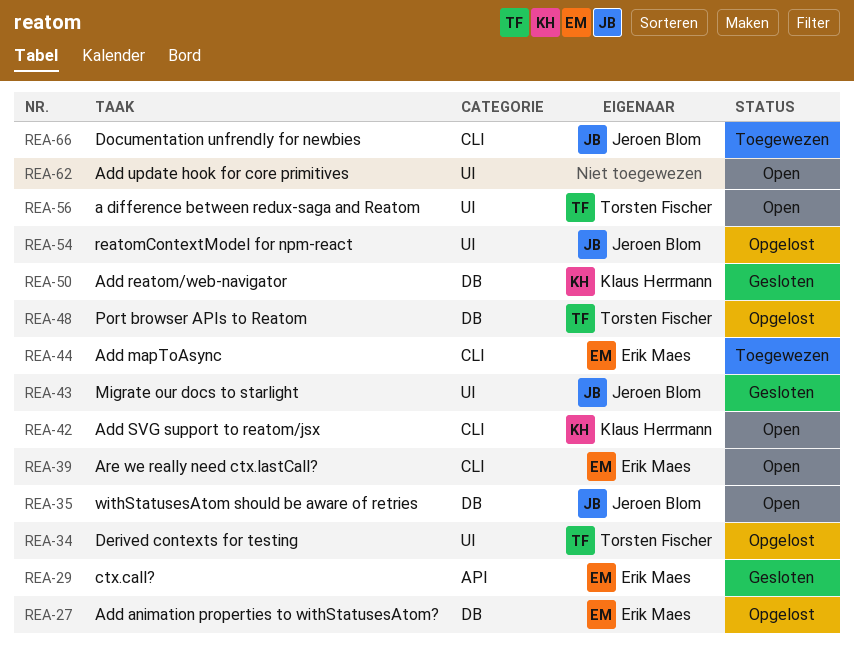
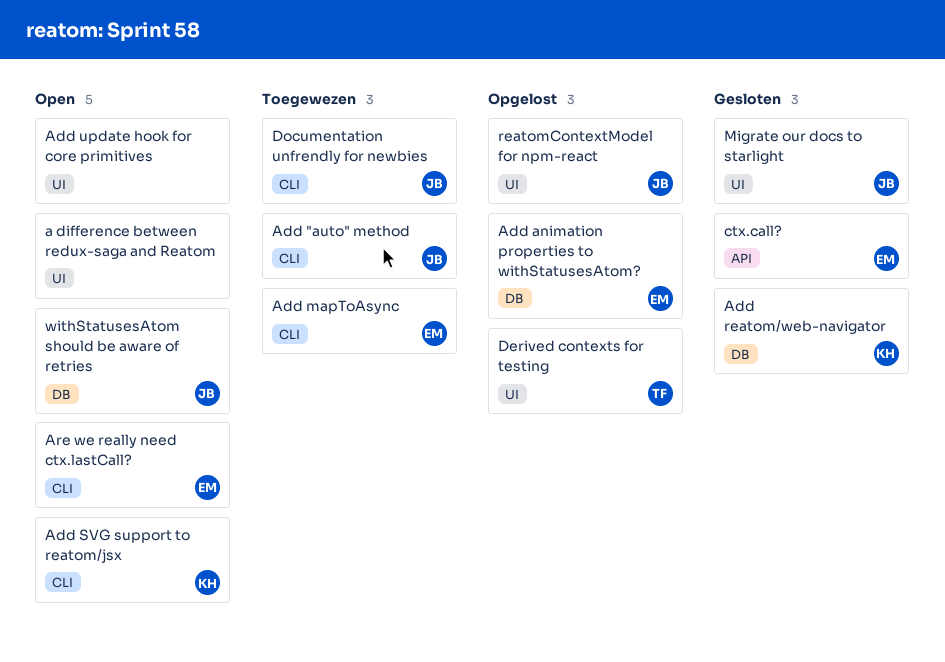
a difference between redux-saga and Reatom, owner: Torsten Fischer -> none
Add "auto" method: none -> present
Port browser APIs to Reatom: present -> none

